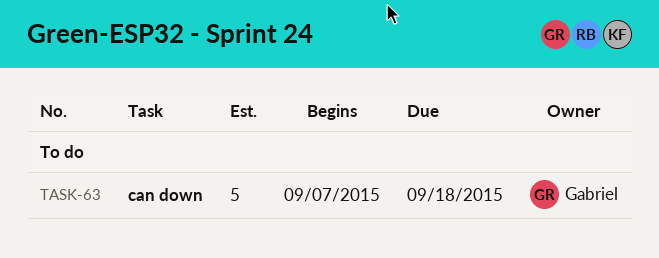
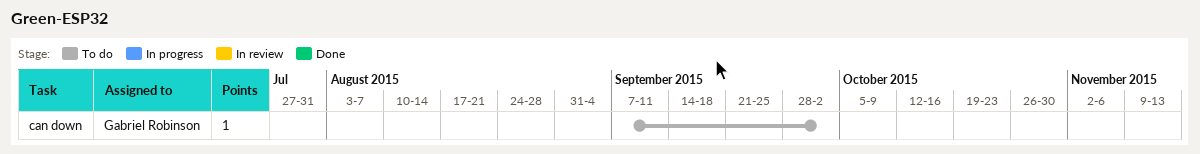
can down, estimate: 5 -> 1
can down, due: Sep 18 -> Oct 2

